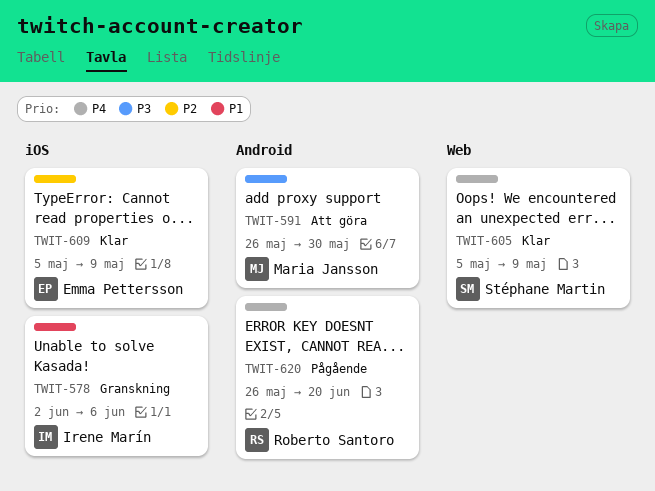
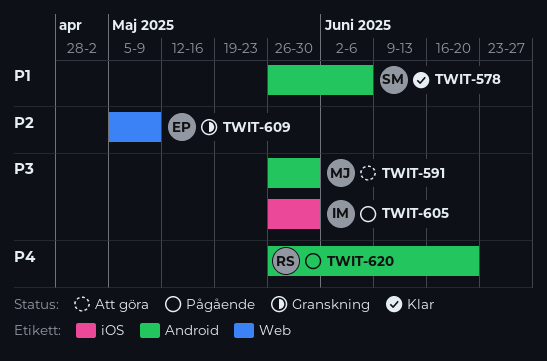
TWIT-578, status: Granskning -> Klar
TWIT-578, owner: Irene Marín -> Stéphane Martin
TWIT-578, label: iOS -> Android
TWIT-578, start: Jun 2 -> May 26
TWIT-605, status: Klar -> Pågående
TWIT-605, owner: Stéphane Martin -> Irene Marín
TWIT-605, priority: P4 -> P3
TWIT-605, label: Web -> iOS
TWIT-605, start: May 5 -> May 26
TWIT-605, due: May 9 -> May 30
TWIT-609, status: Klar -> Granskning
TWIT-609, label: iOS -> Web

